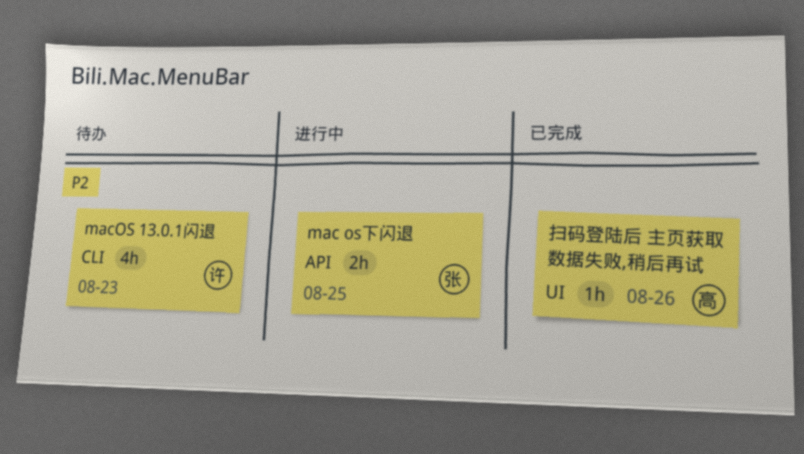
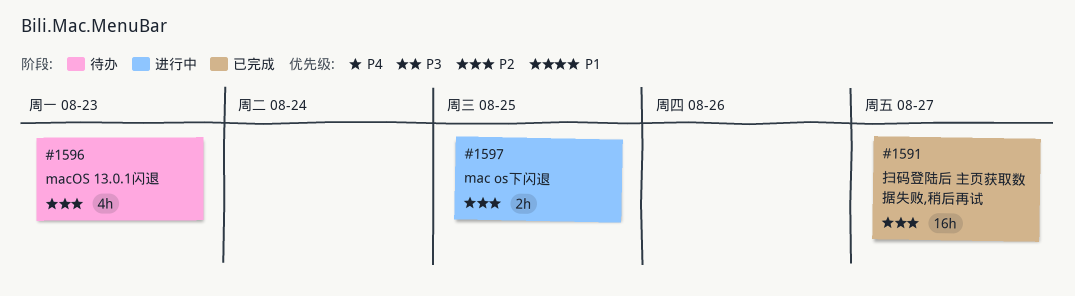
扫码登陆后 主页获取数据失败,稍后再试, estimate: 1h -> 16h
扫码登陆后 主页获取数据失败,稍后再试, due: Aug 26 -> Aug 27

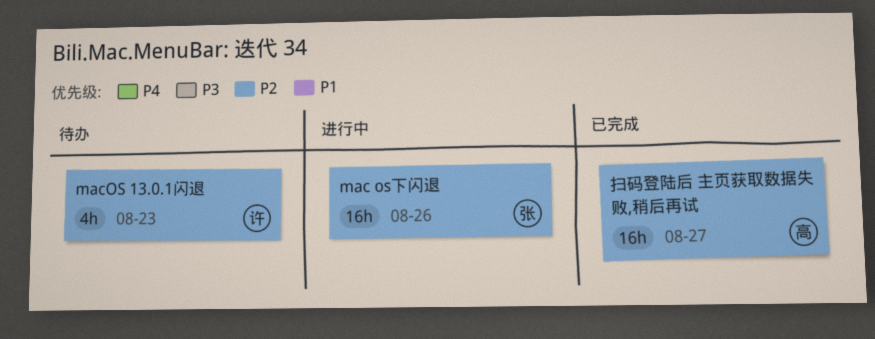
mac os下闪退, estimate: 2h -> 16h
mac os下闪退, due: Aug 25 -> Aug 26

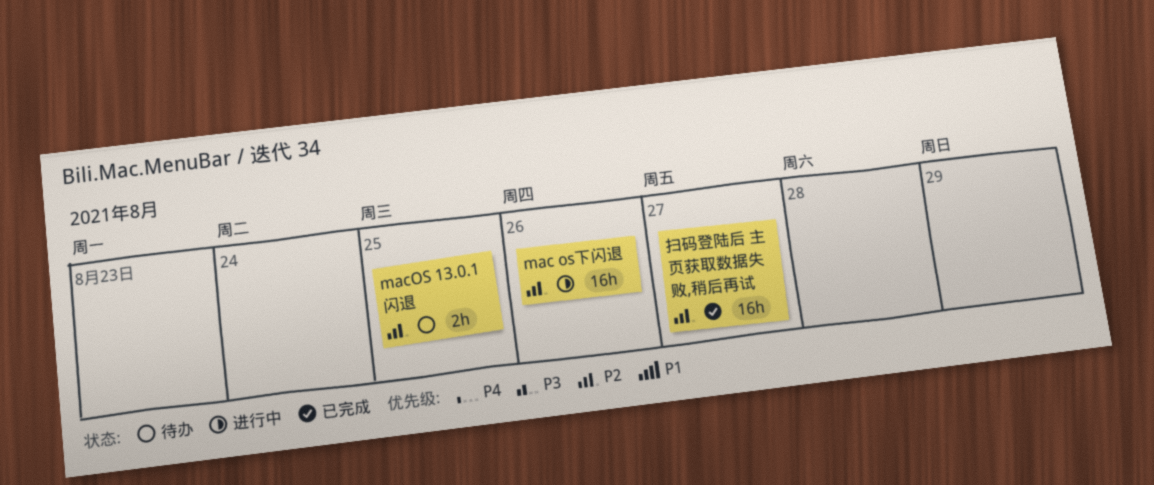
macOS 13.0.1闪退, estimate: 4h -> 2h
macOS 13.0.1闪退, due: Aug 23 -> Aug 25

